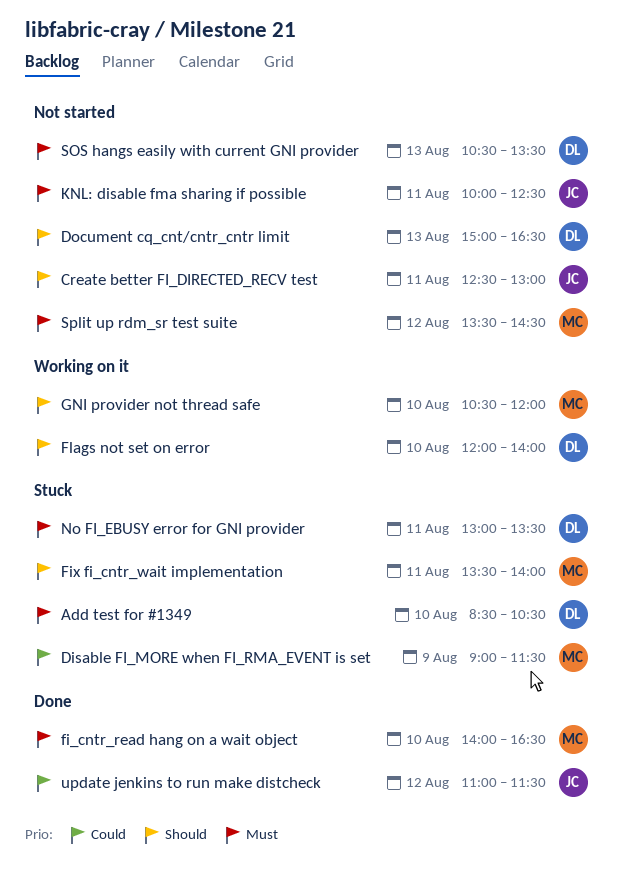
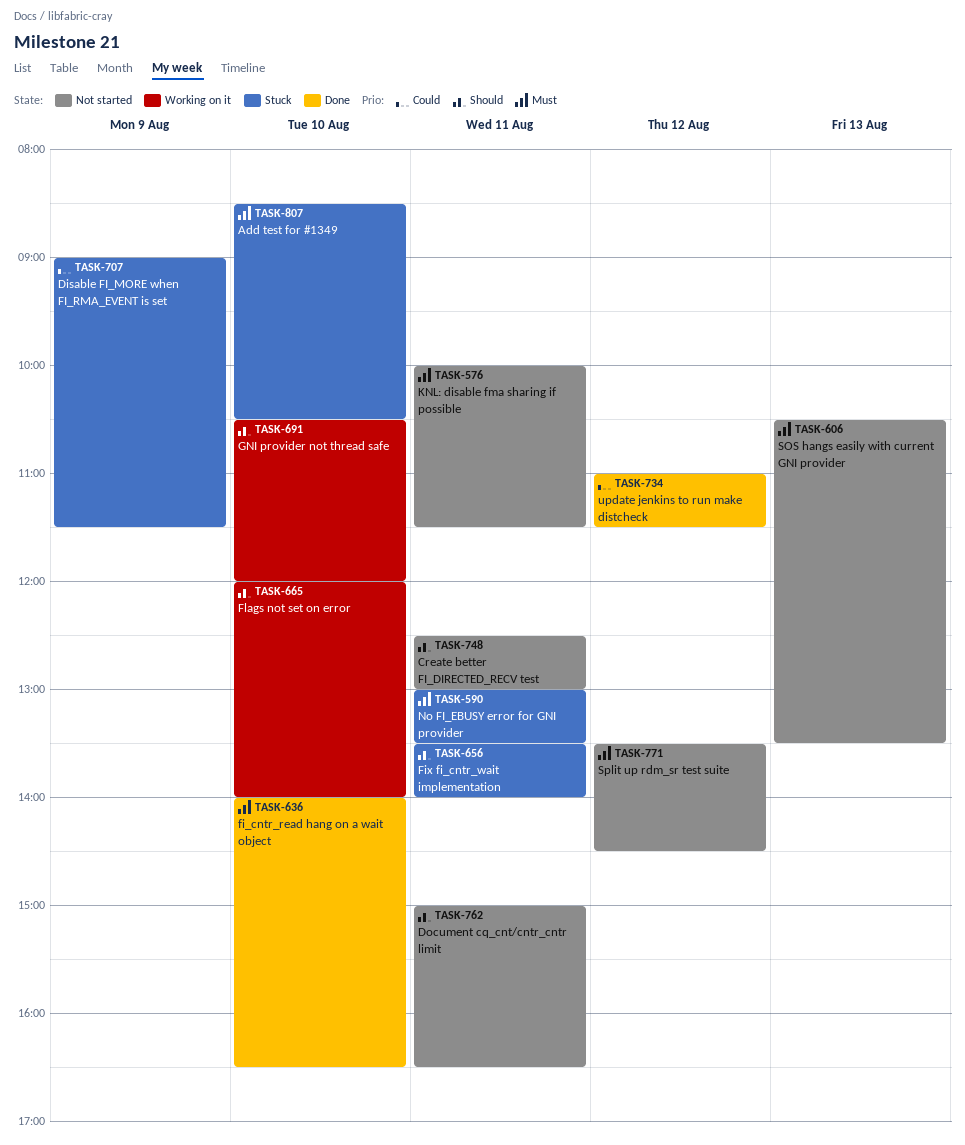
Document cq_cnt/cntr_cntr limit, day: Aug 13 -> Aug 11
KNL: disable fma sharing if possible, ends: 12:30 -> 11:30

